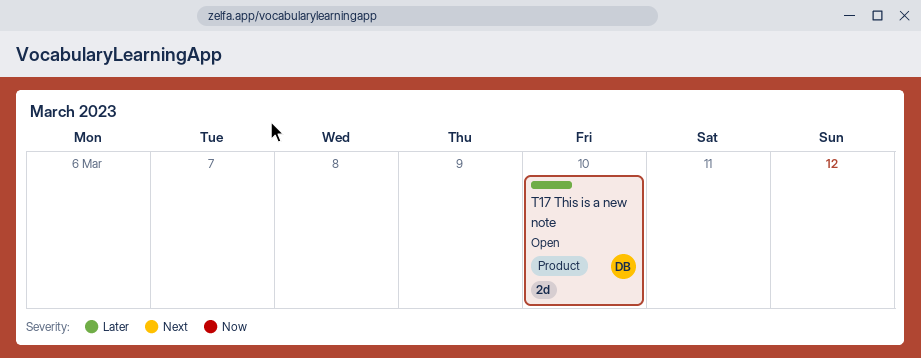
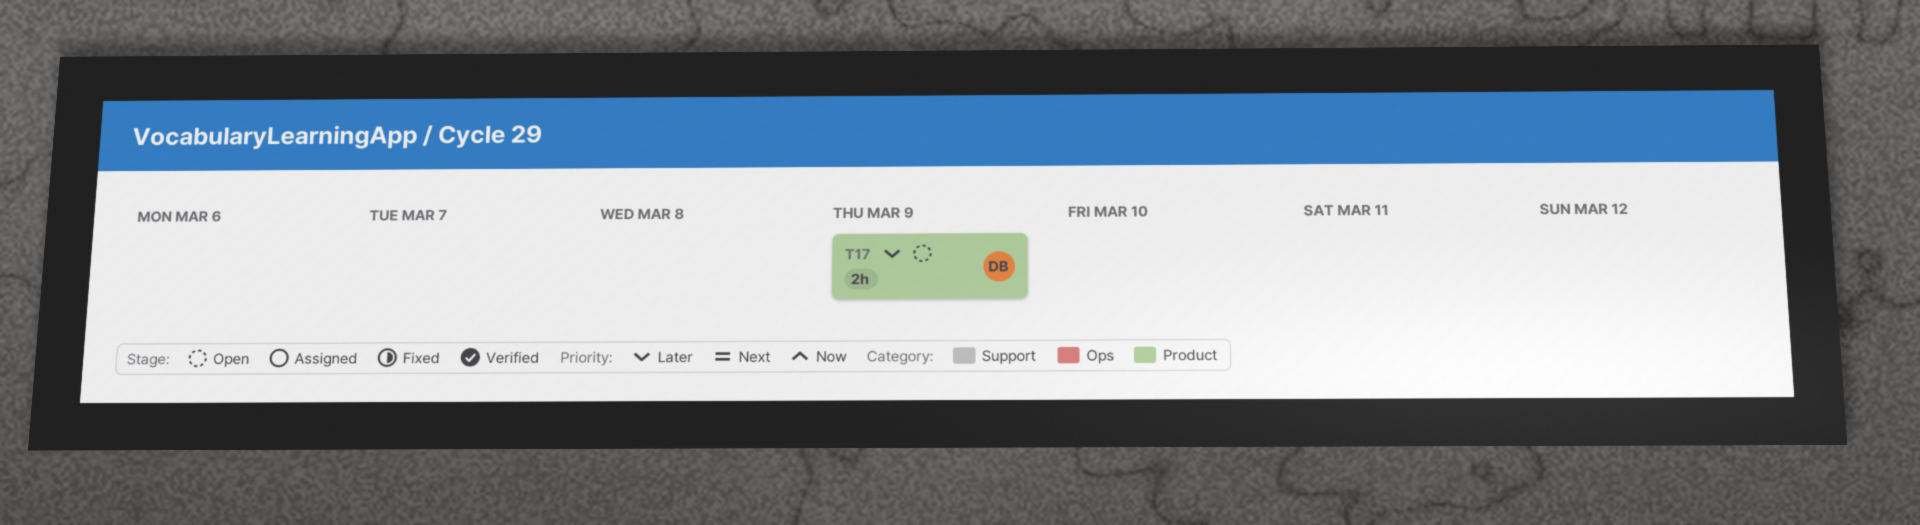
T17, estimate: 2d -> 2h
T17, due: Mar 10 -> Mar 9

